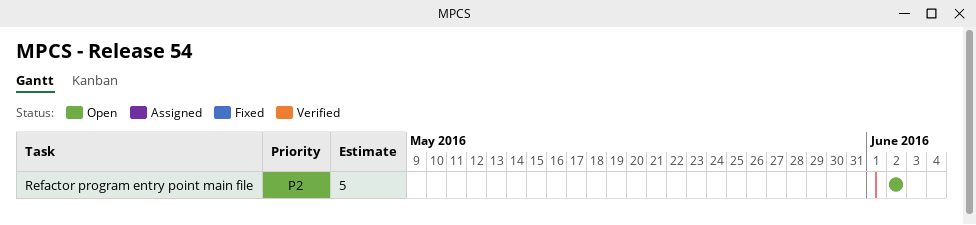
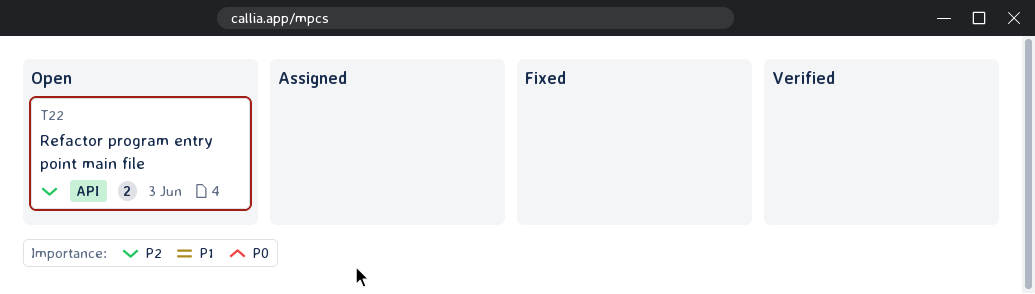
Refactor program entry point main file, estimate: 5 -> 2
Refactor program entry point main file, due: Jun 2 -> Jun 3

